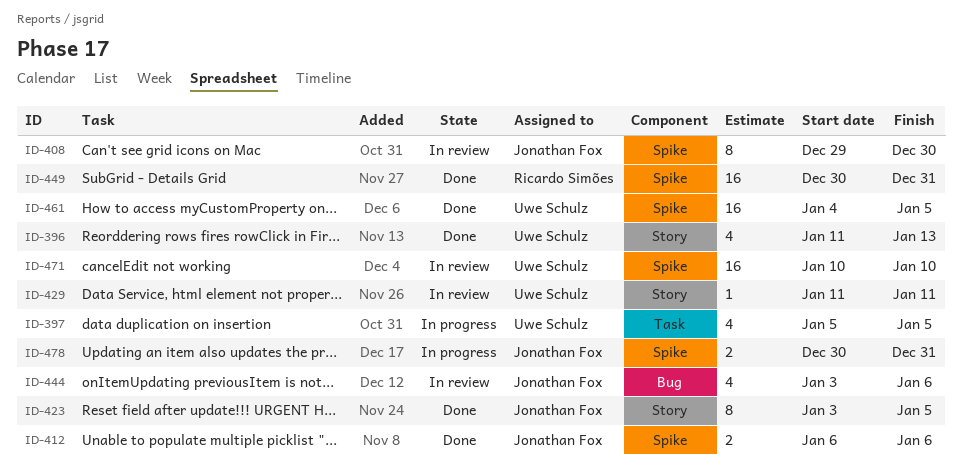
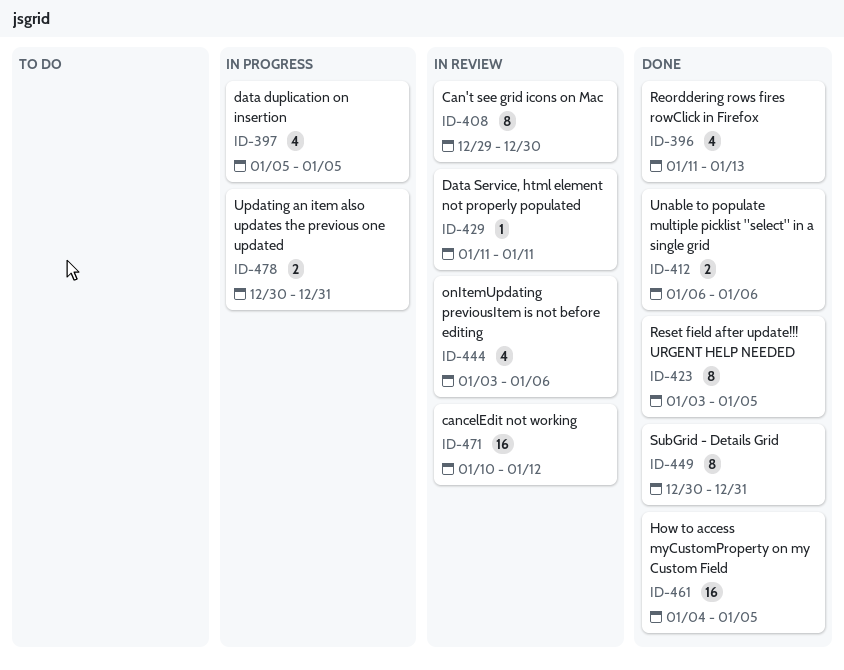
ID-449, estimate: 16 -> 8
ID-471, due: Jan 10 -> Jan 12

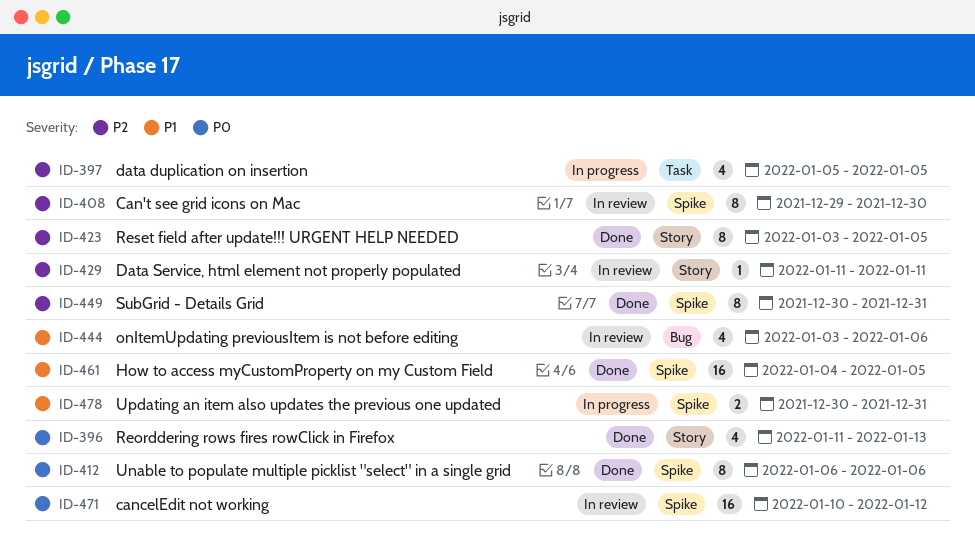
ID-412, estimate: 2 -> 8

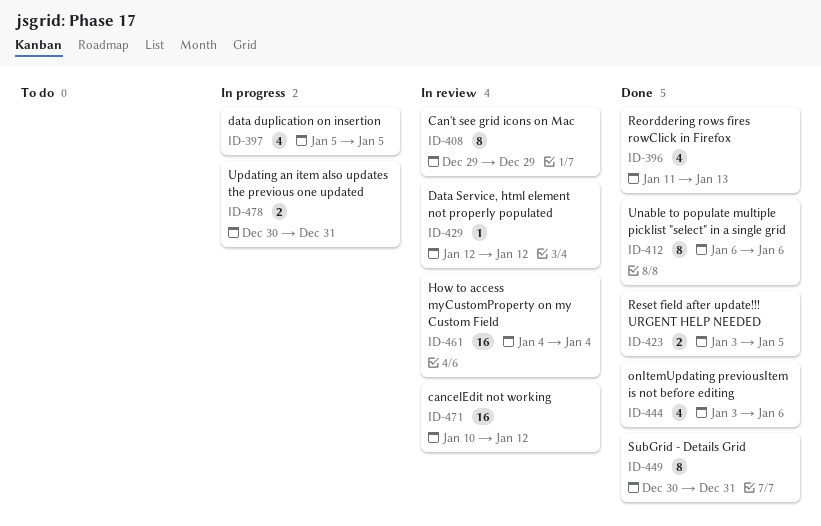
ID-408, due: Dec 30 -> Dec 29
ID-423, estimate: 8 -> 2
ID-429, start: Jan 11 -> Jan 12
ID-429, due: Jan 11 -> Jan 12
ID-444, status: In review -> Done
ID-461, status: Done -> In review
ID-461, due: Jan 5 -> Jan 4

